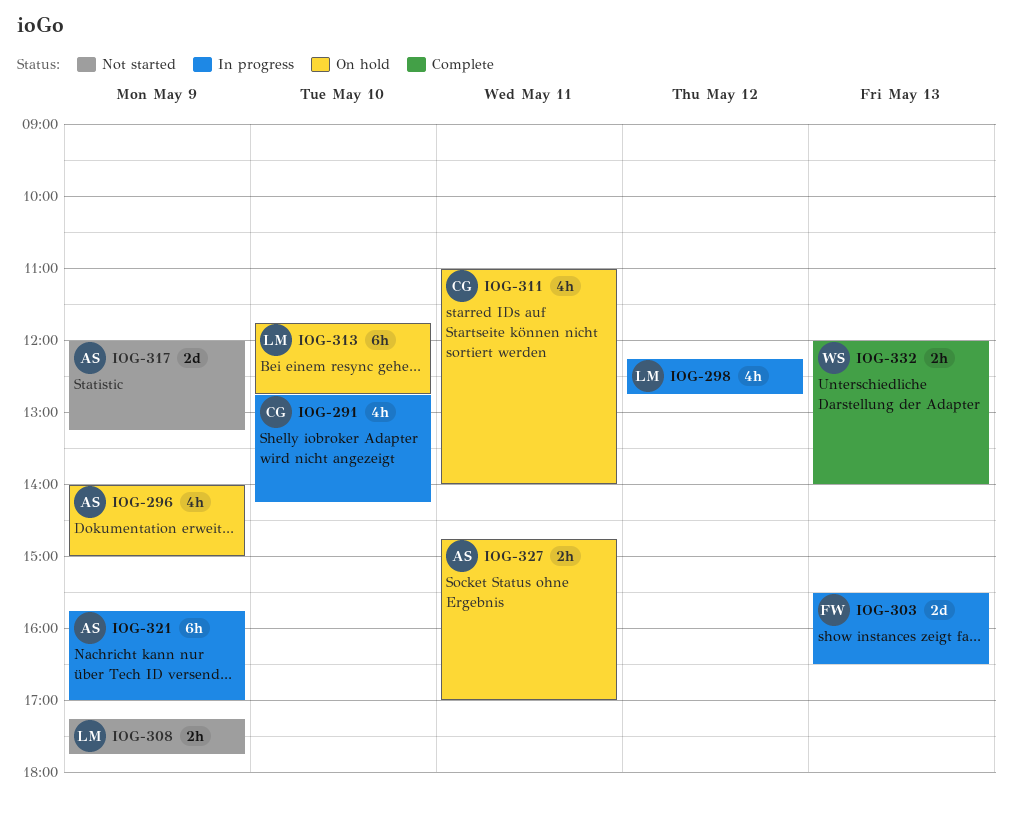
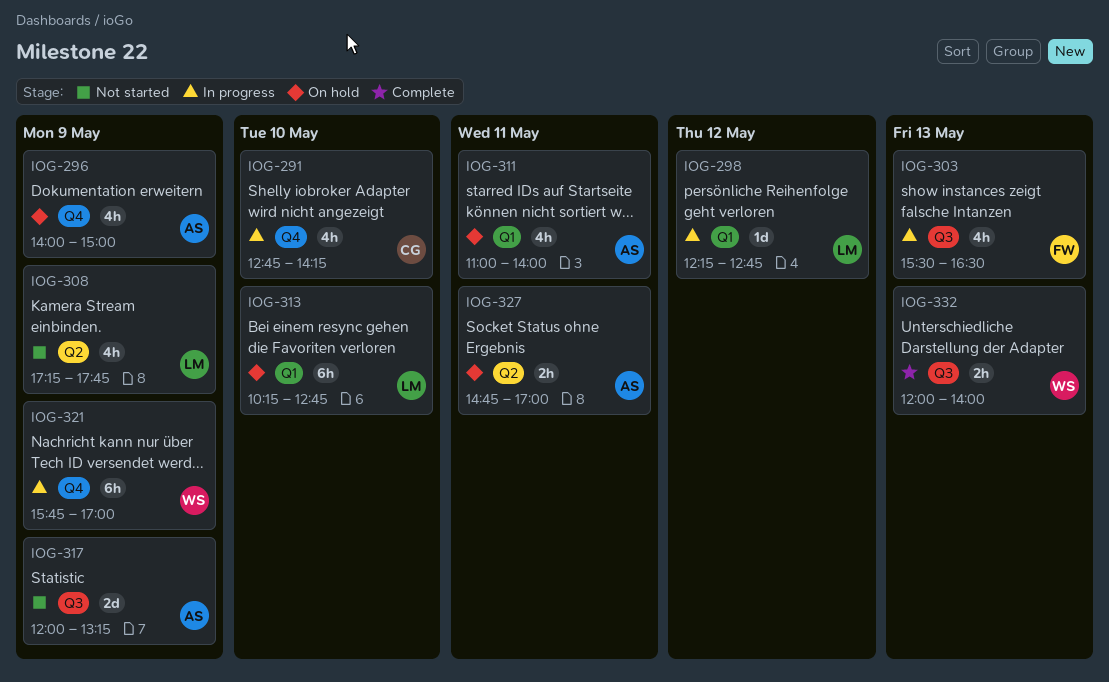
IOG-298, estimate: 4h -> 1d
IOG-303, estimate: 2d -> 4h
IOG-308, estimate: 2h -> 4h
IOG-311, owner: CG -> AS
IOG-313, begins: 11:45 -> 10:15
IOG-321, owner: AS -> WS

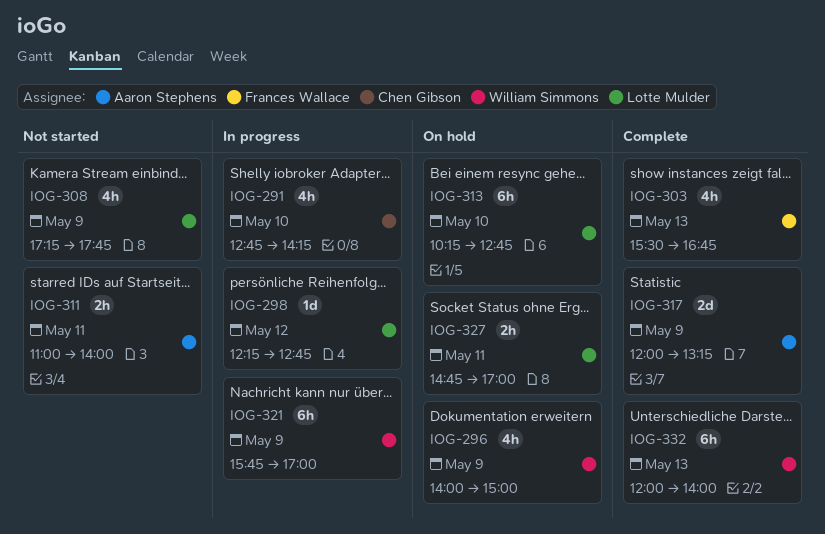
IOG-296, owner: Aaron Stephens -> William Simmons
IOG-303, status: In progress -> Complete
IOG-303, ends: 16:30 -> 16:45
IOG-311, status: On hold -> Not started
IOG-311, estimate: 4h -> 2h
IOG-317, status: Not started -> Complete
IOG-327, owner: Aaron Stephens -> Lotte Mulder
IOG-332, estimate: 2h -> 6h

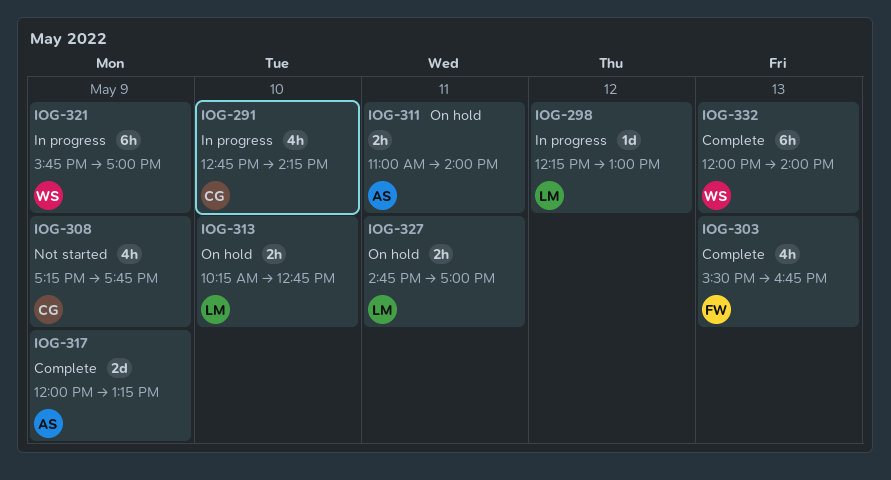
IOG-296: present -> none
IOG-298, ends: 12:45 -> 13:00
IOG-308, owner: Lotte Mulder -> Chen Gibson
IOG-311, status: Not started -> On hold
IOG-313, estimate: 6h -> 2h

